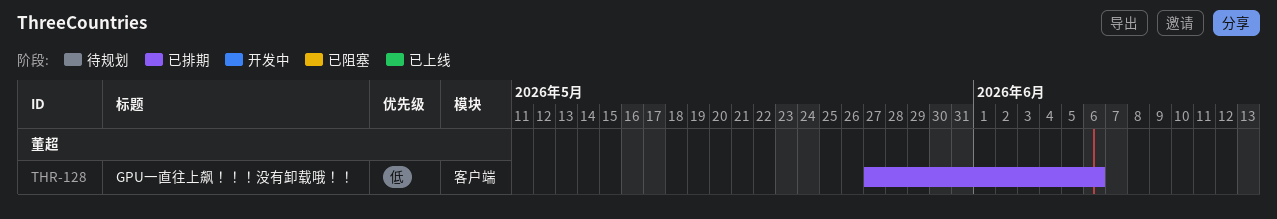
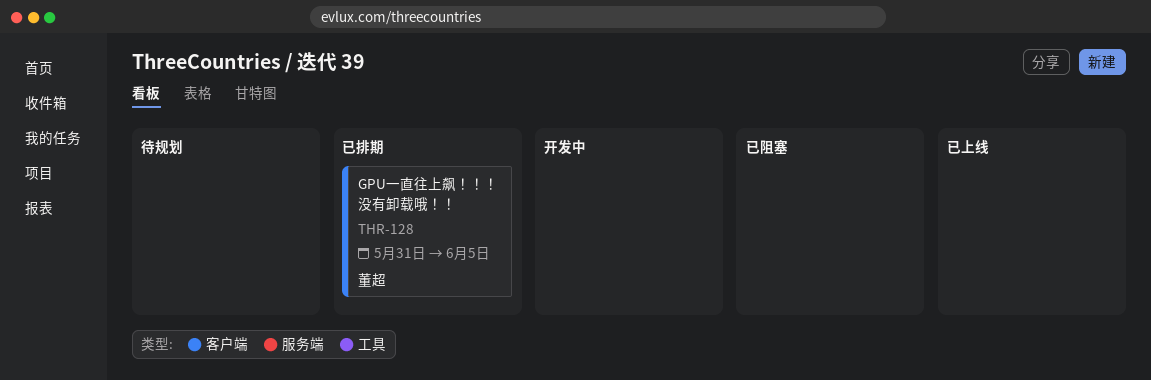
THR-128, start: May 27 -> May 31
THR-128, due: Jun 6 -> Jun 5

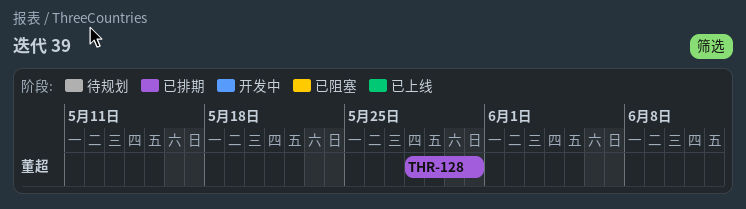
THR-128, start: May 31 -> May 28
THR-128, due: Jun 5 -> May 31

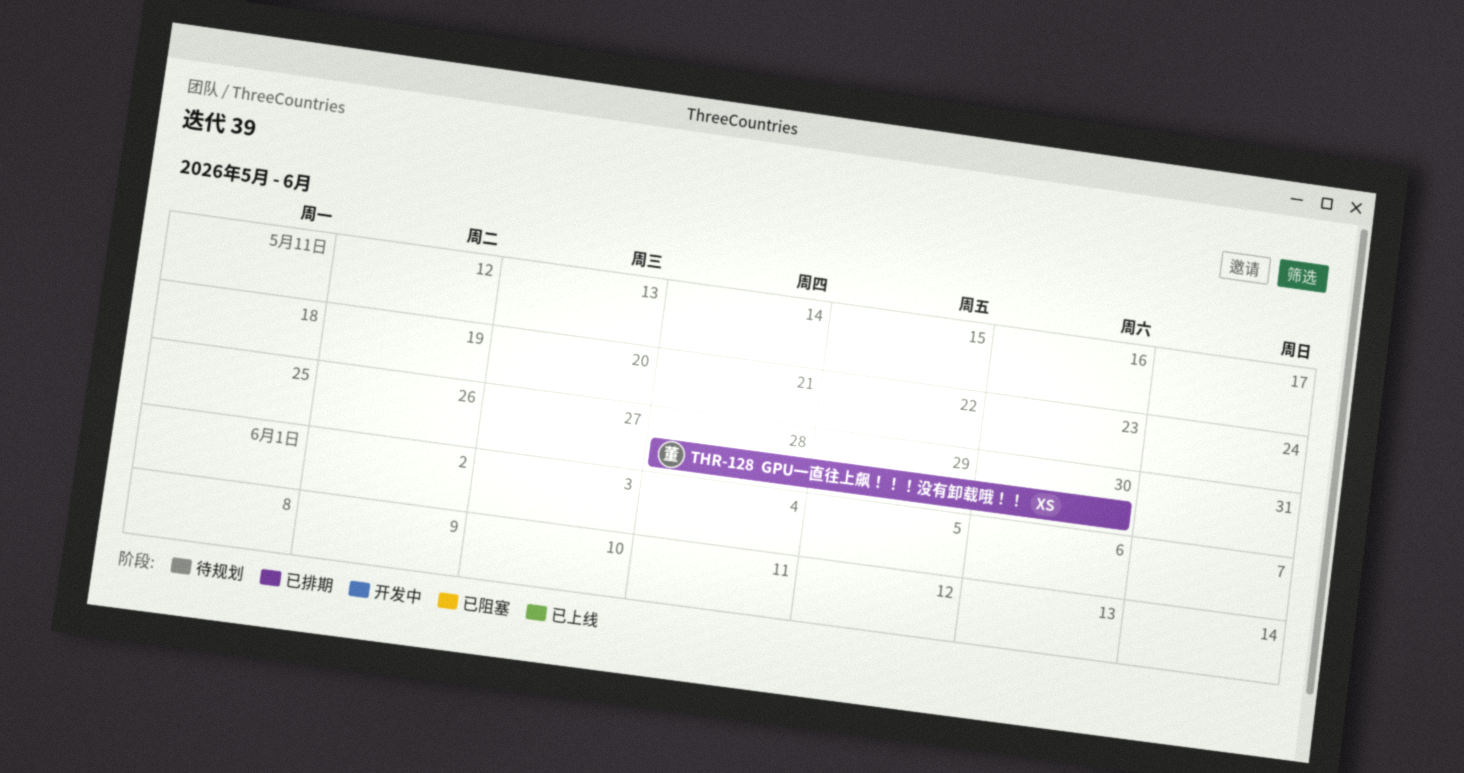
THR-128, due: May 31 -> May 30

